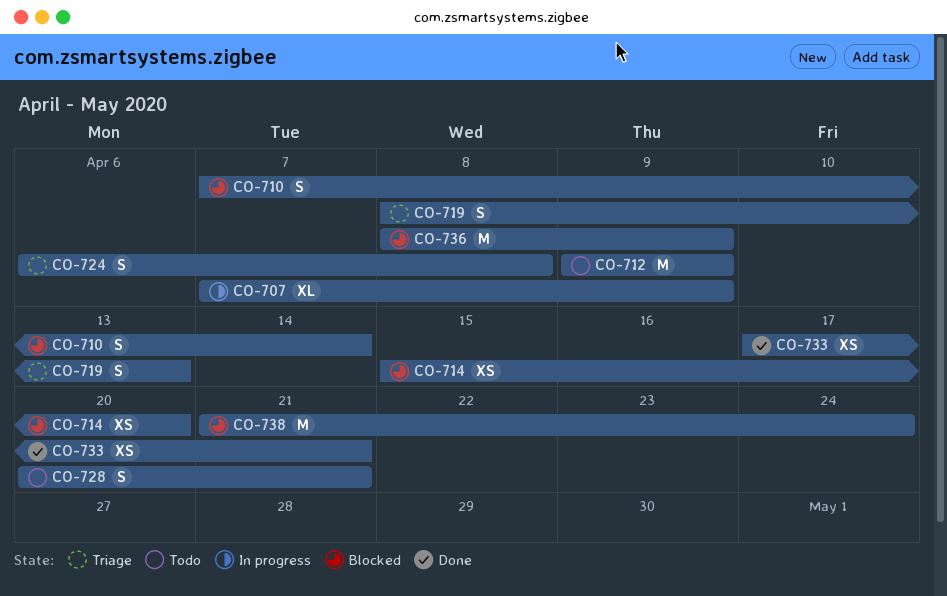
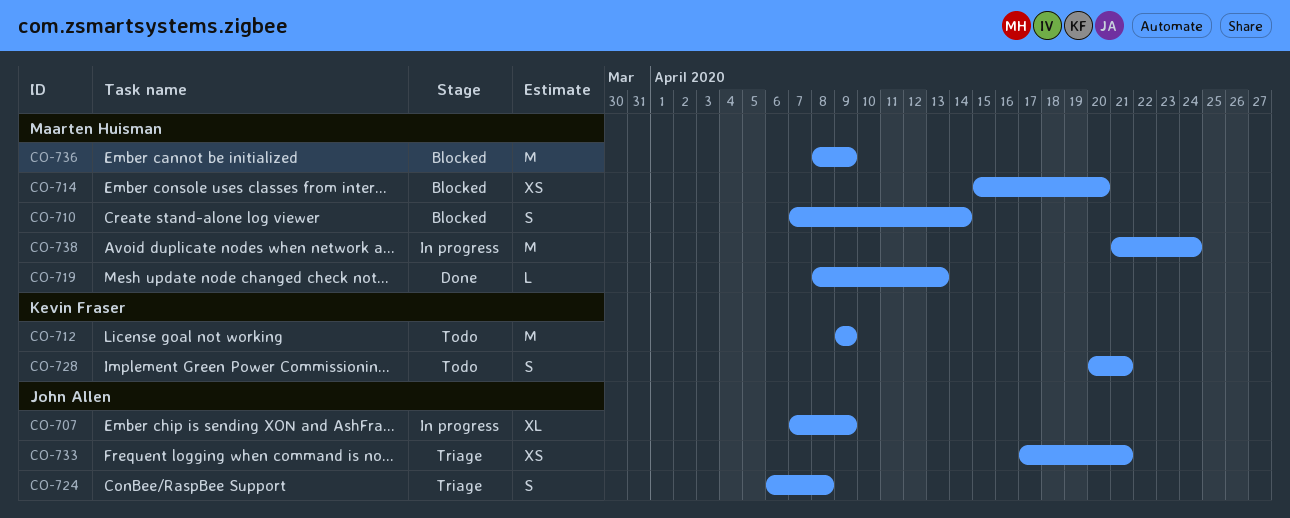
CO-719, status: Triage -> Done
CO-719, estimate: S -> L
CO-733, status: Done -> Triage
CO-738, status: Blocked -> In progress

